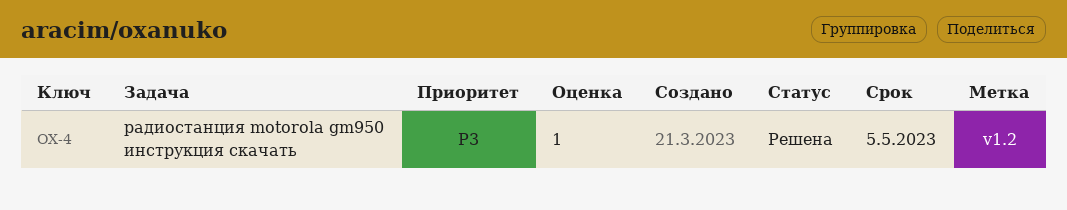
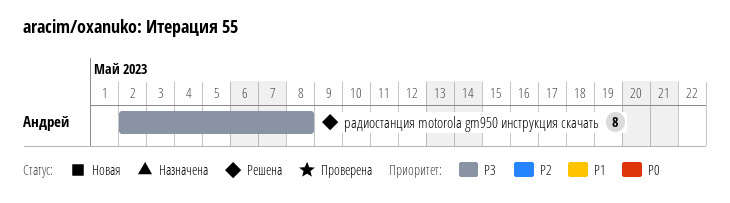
радиостанция motorola gm950 инструкция скачать, estimate: 1 -> 8
радиостанция motorola gm950 инструкция скачать, due: May 5 -> May 8

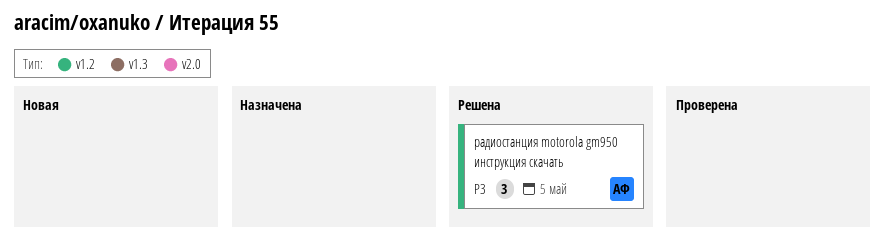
радиостанция motorola gm950 инструкция скачать, estimate: 8 -> 3
радиостанция motorola gm950 инструкция скачать, due: May 8 -> May 5

